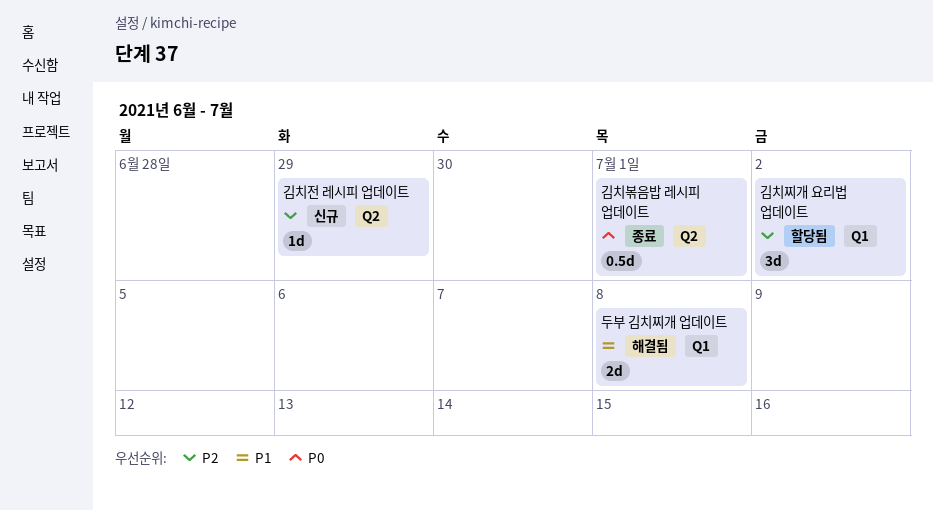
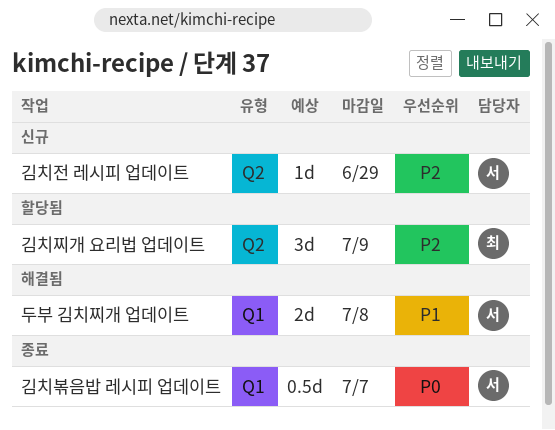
김치볶음밥 레시피 업데이트, label: Q2 -> Q1
김치볶음밥 레시피 업데이트, due: Jul 1 -> Jul 7
김치찌개 요리법 업데이트, label: Q1 -> Q2
김치찌개 요리법 업데이트, due: Jul 2 -> Jul 9

